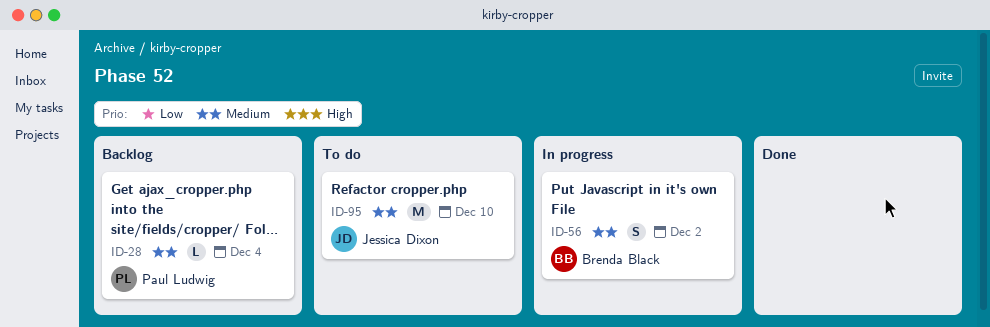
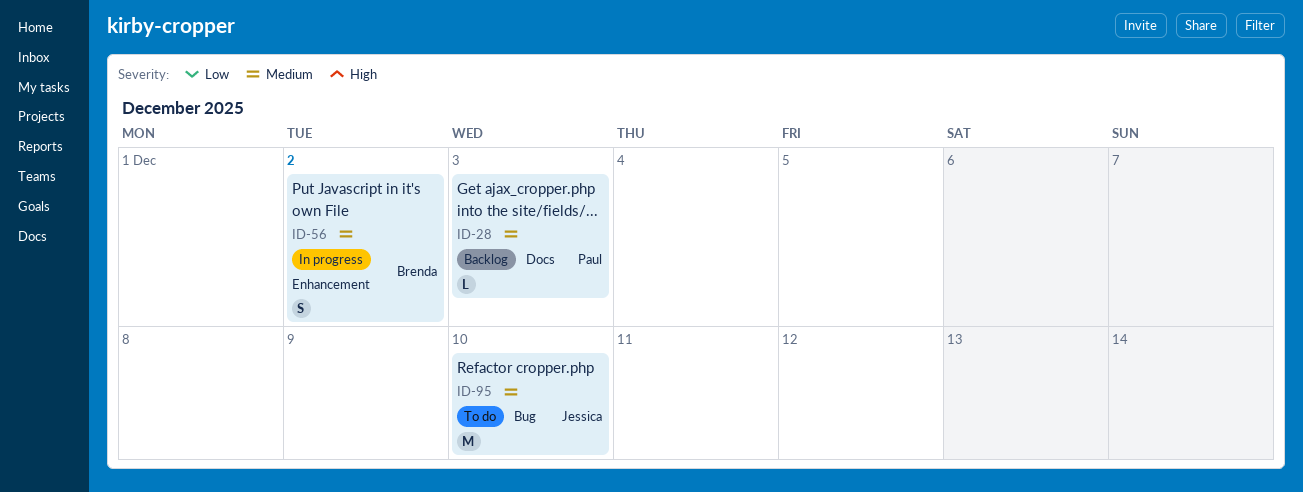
ID-28, due: Dec 4 -> Dec 3

